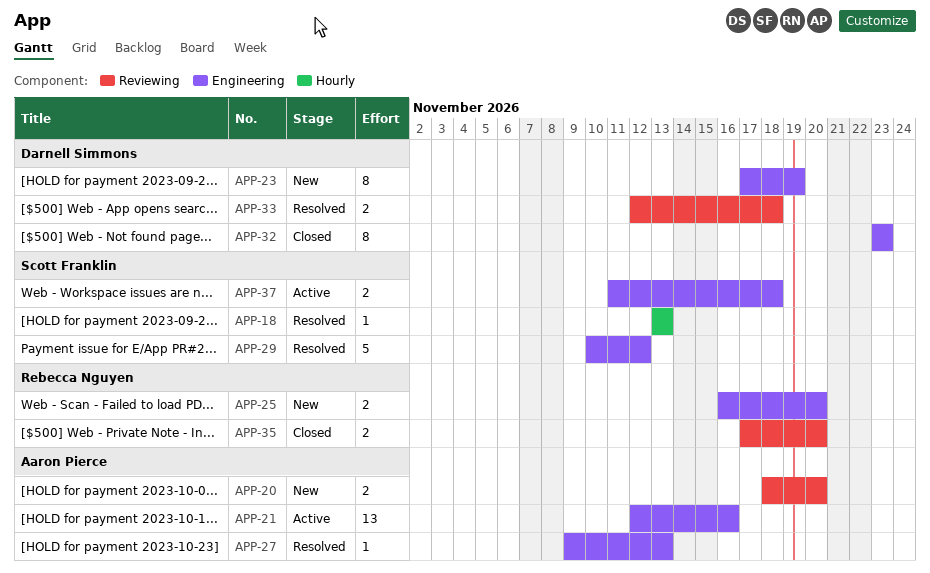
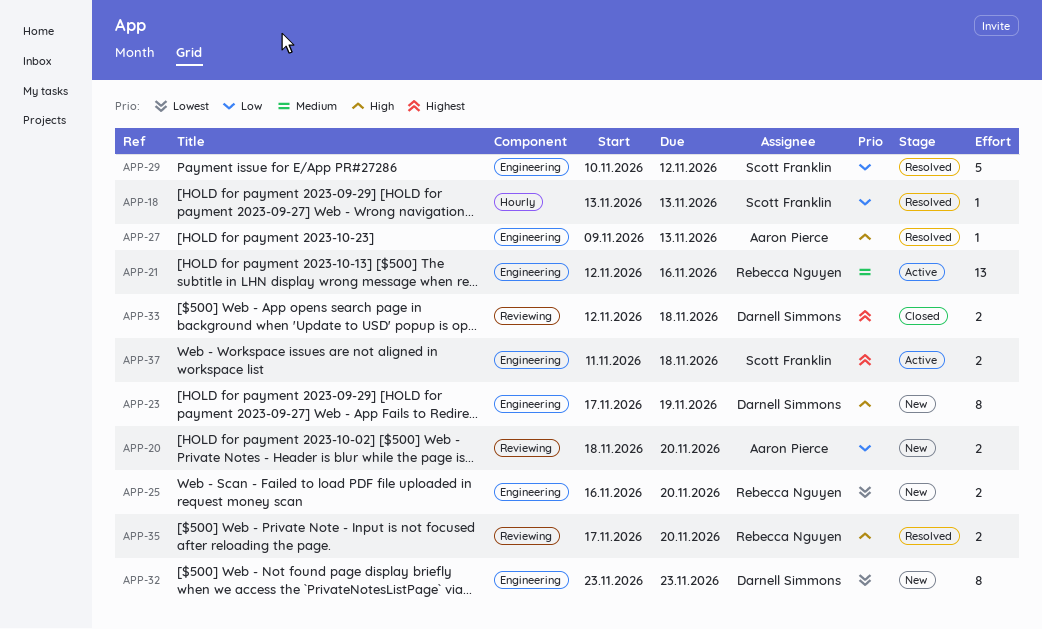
APP-21, owner: Aaron Pierce -> Rebecca Nguyen
APP-32, status: Closed -> New
APP-33, status: Resolved -> Closed
APP-35, status: Closed -> Resolved

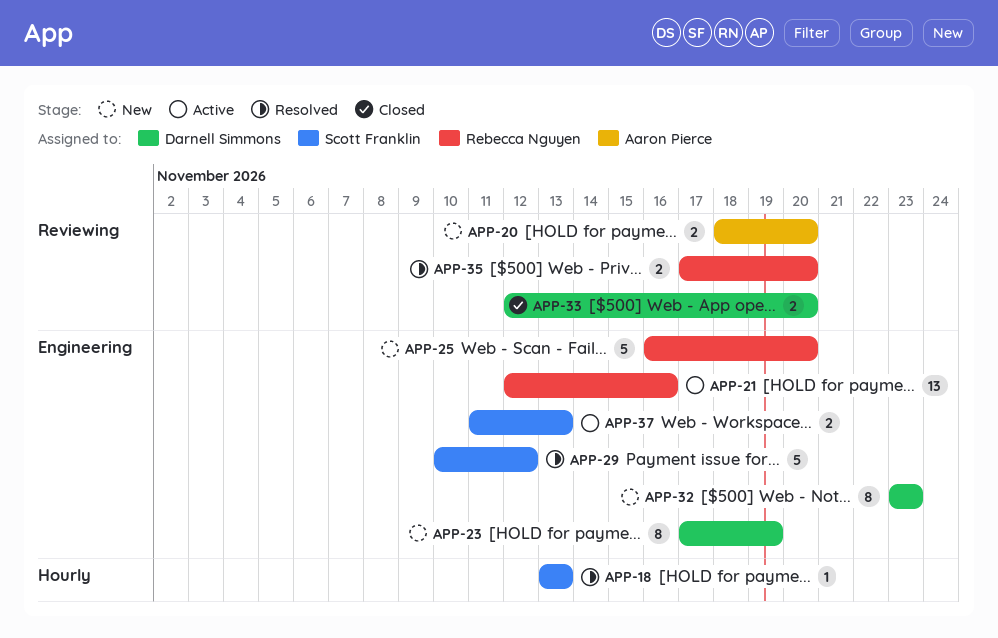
APP-25, estimate: 2 -> 5
APP-27: present -> none
APP-33, due: Nov 18 -> Nov 20
APP-37, due: Nov 18 -> Nov 13

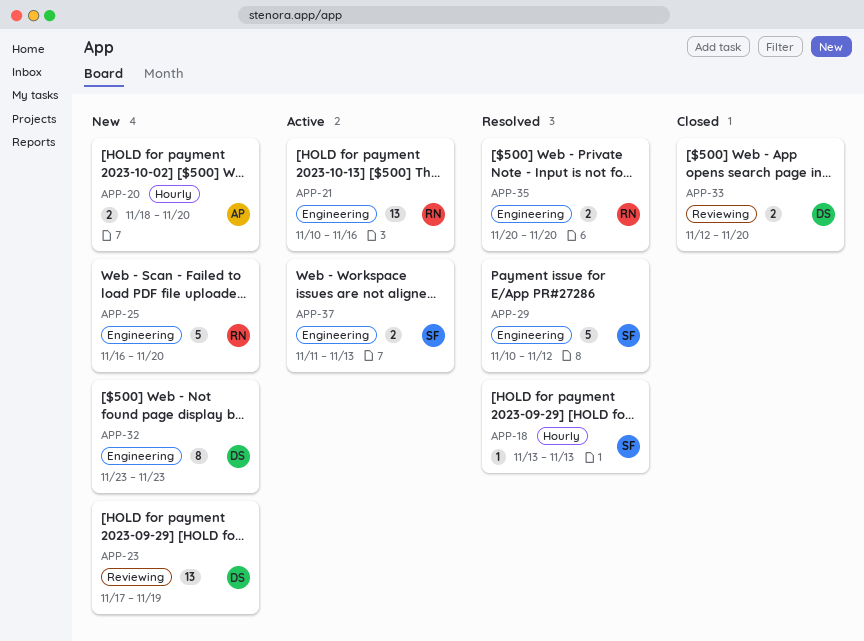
APP-20, label: Reviewing -> Hourly
APP-21, start: Nov 12 -> Nov 10
APP-23, label: Engineering -> Reviewing
APP-23, estimate: 8 -> 13
APP-35, label: Reviewing -> Engineering
APP-35, start: Nov 17 -> Nov 20

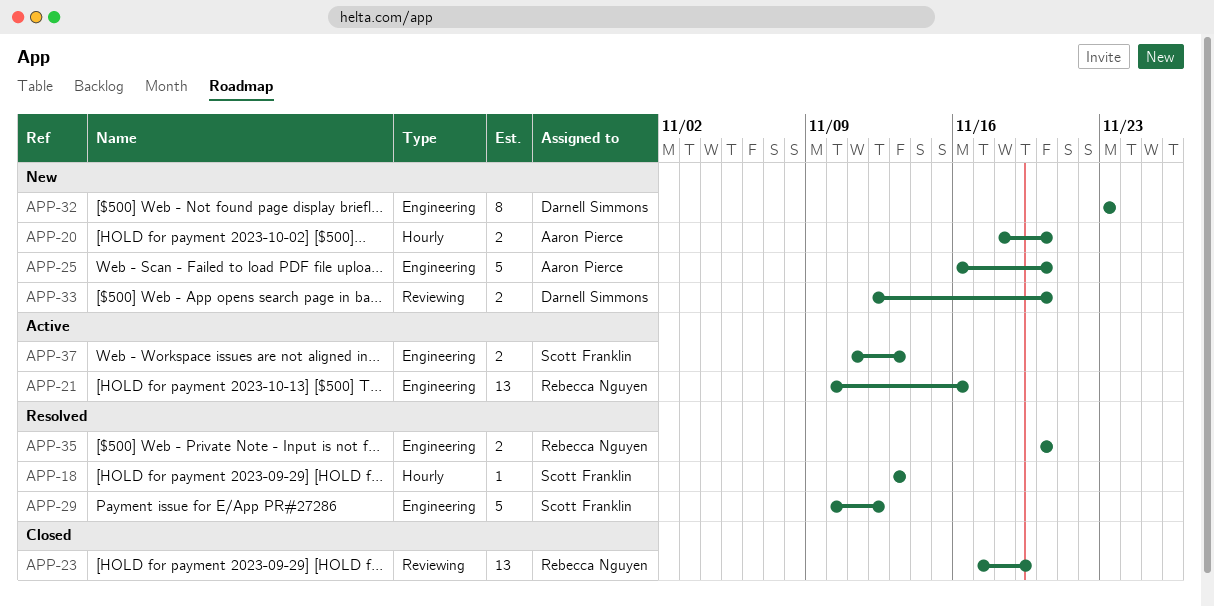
APP-23, status: New -> Closed
APP-23, owner: Darnell Simmons -> Rebecca Nguyen
APP-25, owner: Rebecca Nguyen -> Aaron Pierce
APP-33, status: Closed -> New

